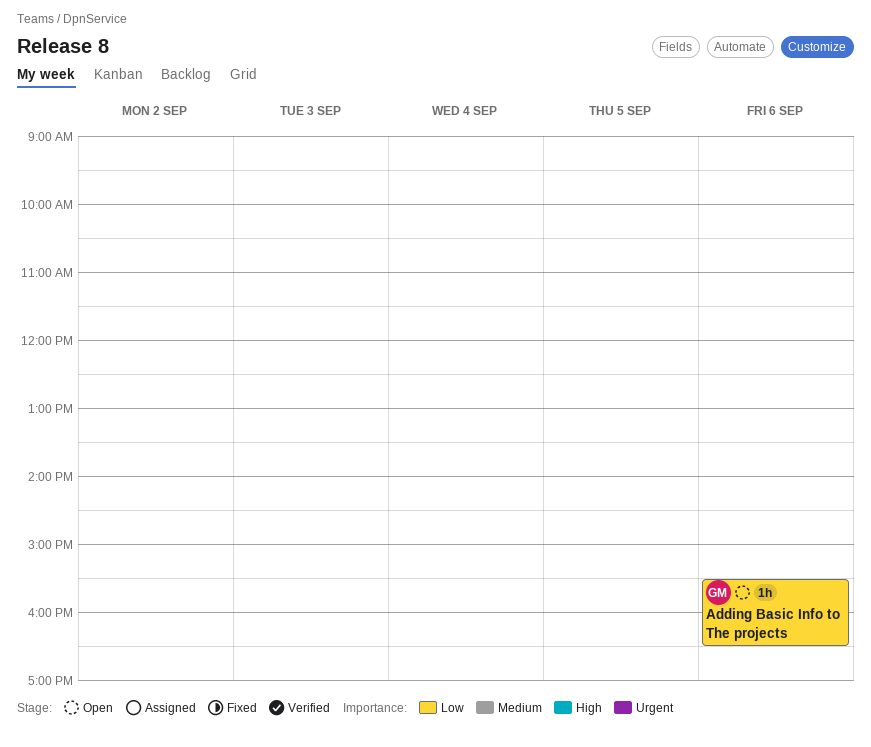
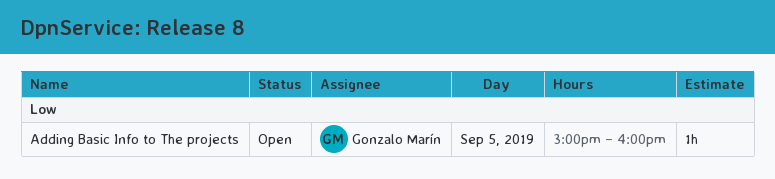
Adding Basic Info to The projects, day: Sep 6 -> Sep 5
Adding Basic Info to The projects, begins: 15:30 -> 15:00
Adding Basic Info to The projects, ends: 16:30 -> 16:00

